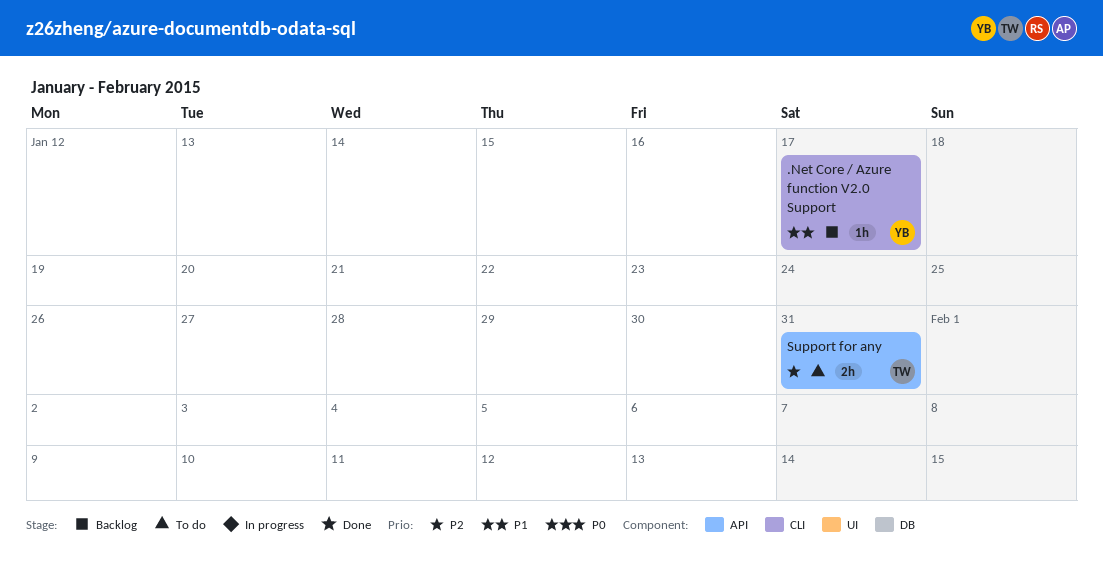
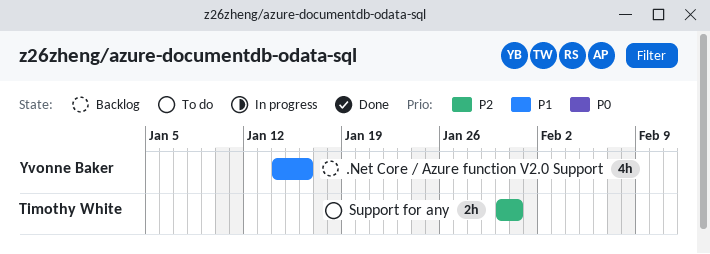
.Net Core / Azure function V2.0 Support, estimate: 1h -> 4h
.Net Core / Azure function V2.0 Support, due: Jan 17 -> Jan 16

